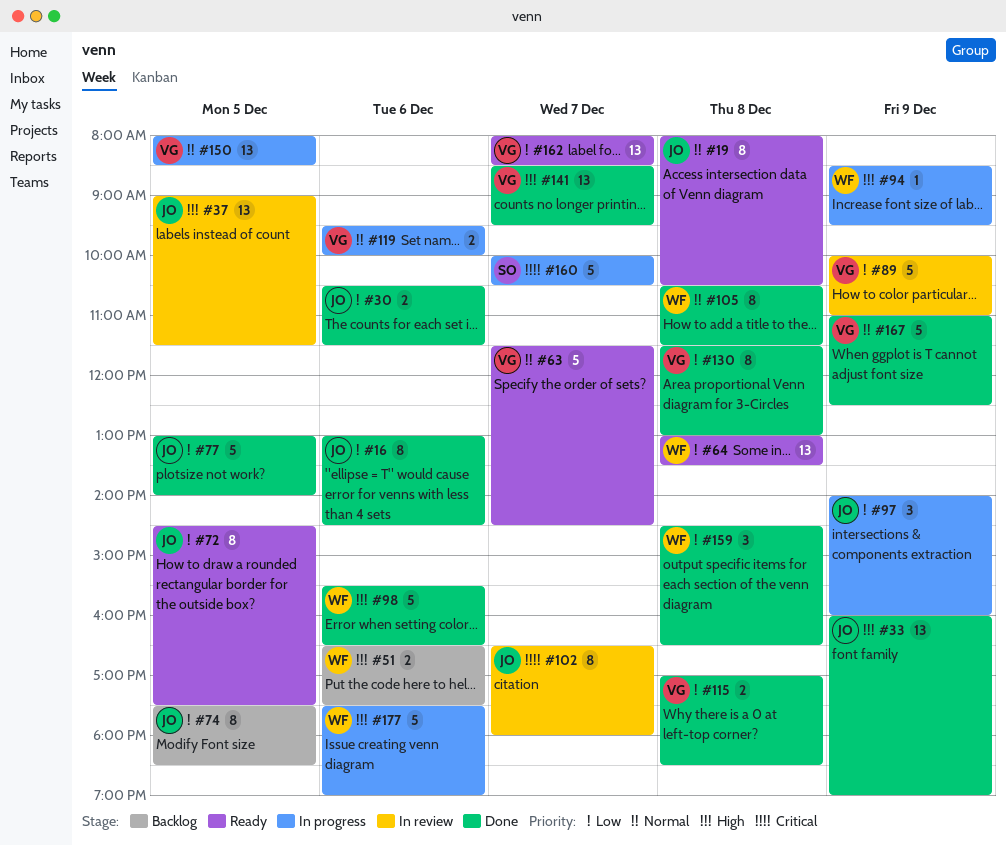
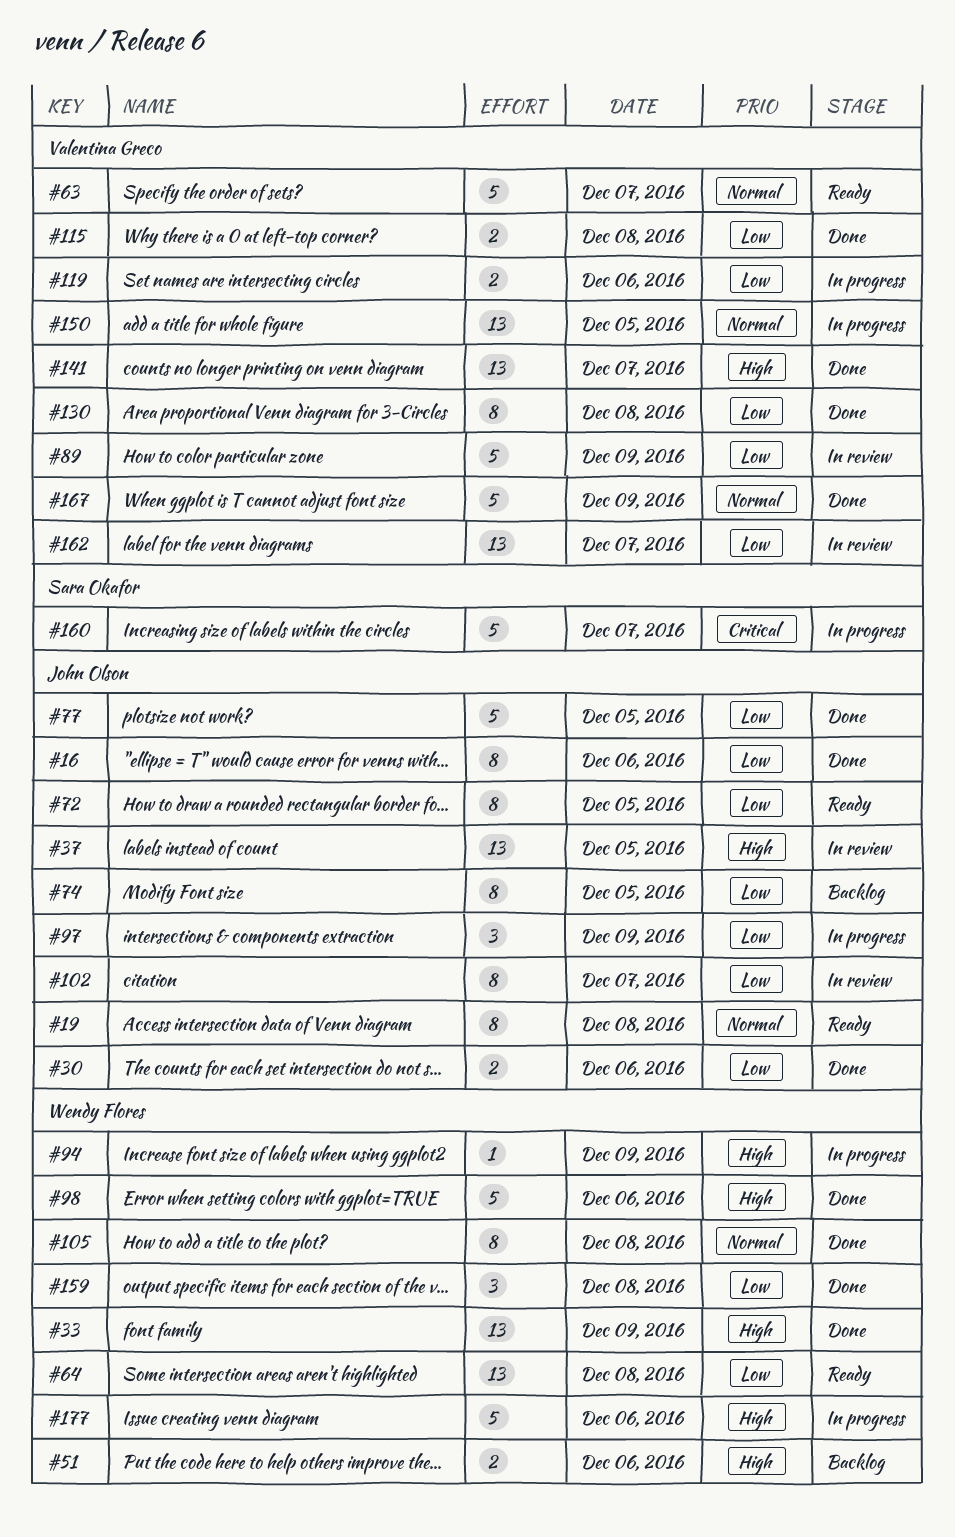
#33, owner: John Olson -> Wendy Flores
#102, priority: Critical -> Low
#119, priority: Normal -> Low
#162, status: Ready -> In review

